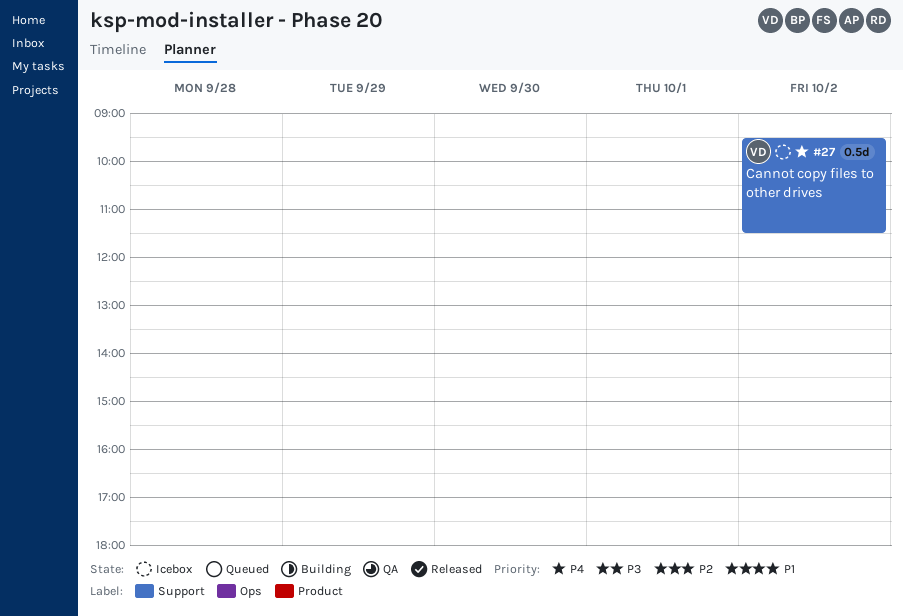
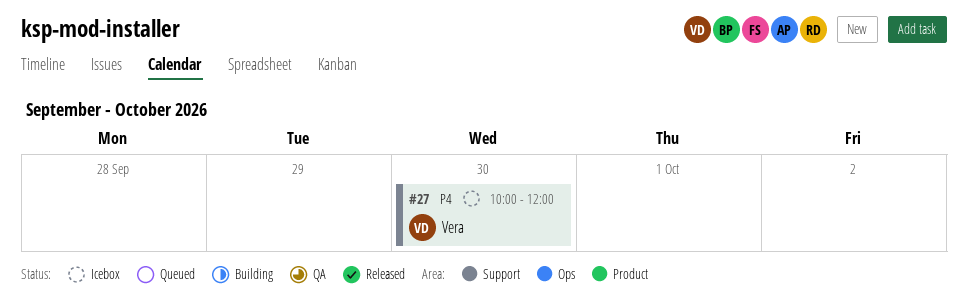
#27, day: Oct 2 -> Sep 30
#27, begins: 09:30 -> 10:00
#27, ends: 11:30 -> 12:00

